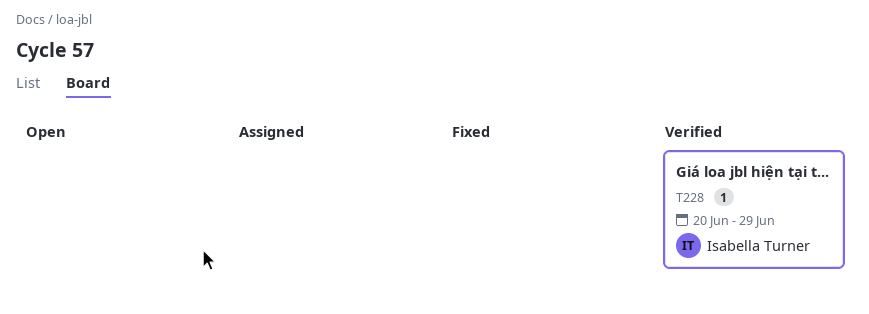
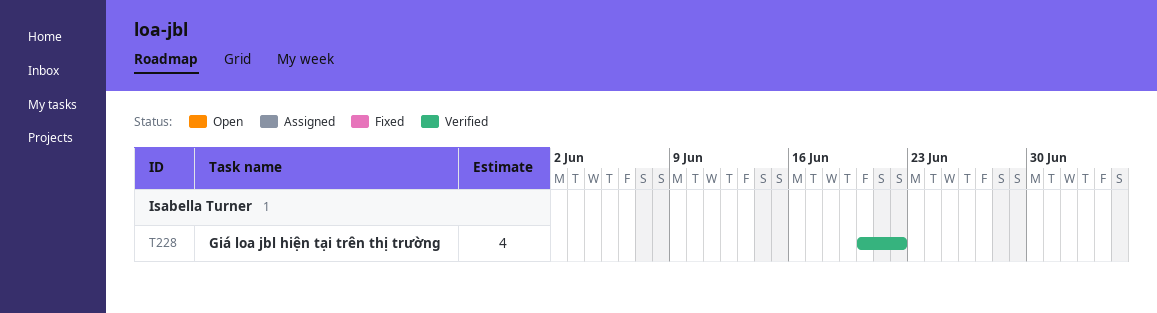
T228, estimate: 1 -> 4
T228, due: Jun 29 -> Jun 22

